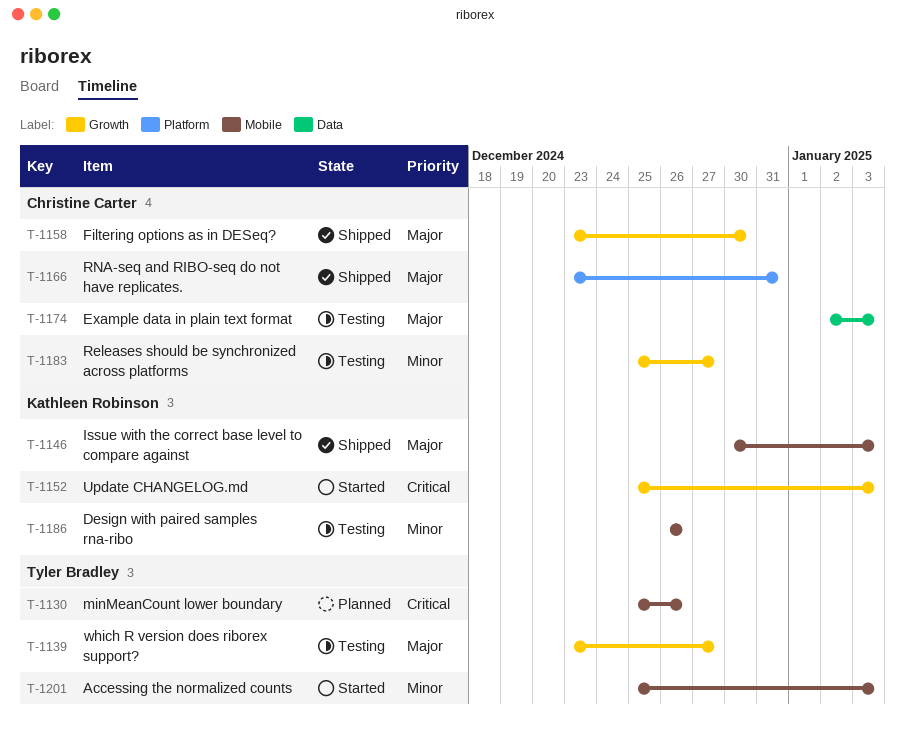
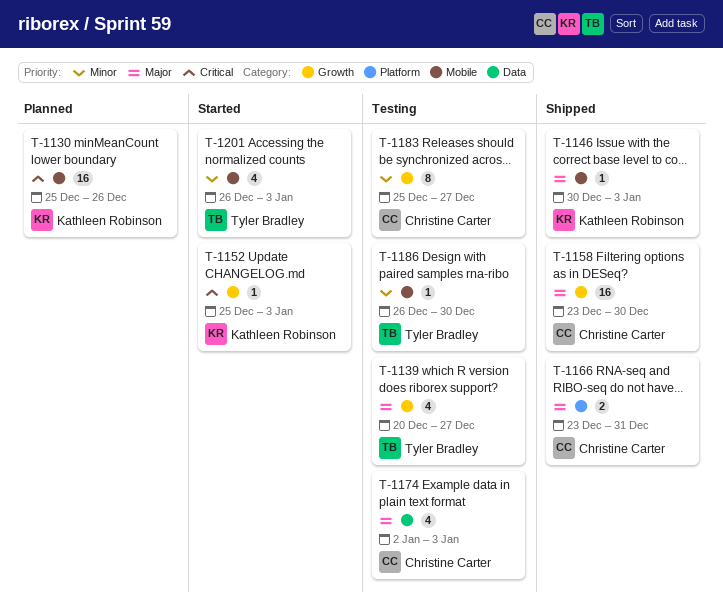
T-1130, owner: Tyler Bradley -> Kathleen Robinson
T-1139, start: Dec 23 -> Dec 20
T-1186, owner: Kathleen Robinson -> Tyler Bradley
T-1186, due: Dec 26 -> Dec 30
T-1201, start: Dec 25 -> Dec 26

